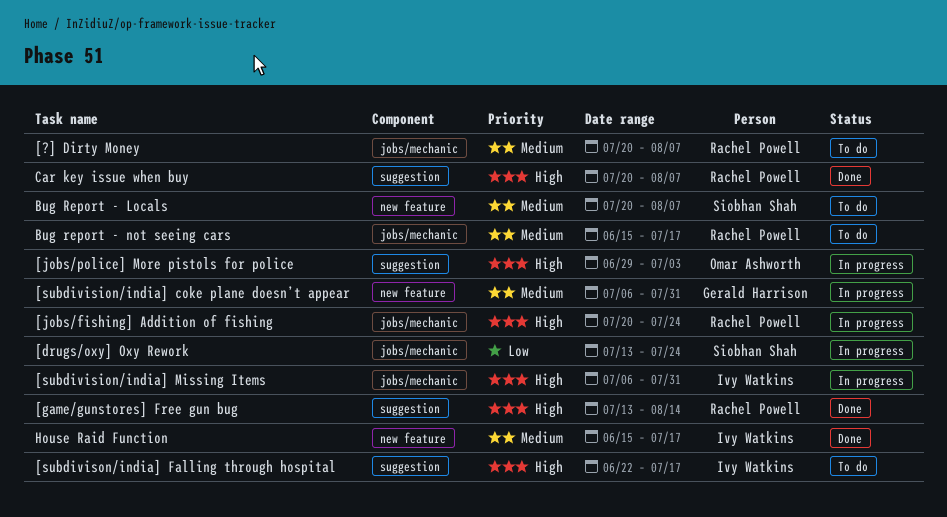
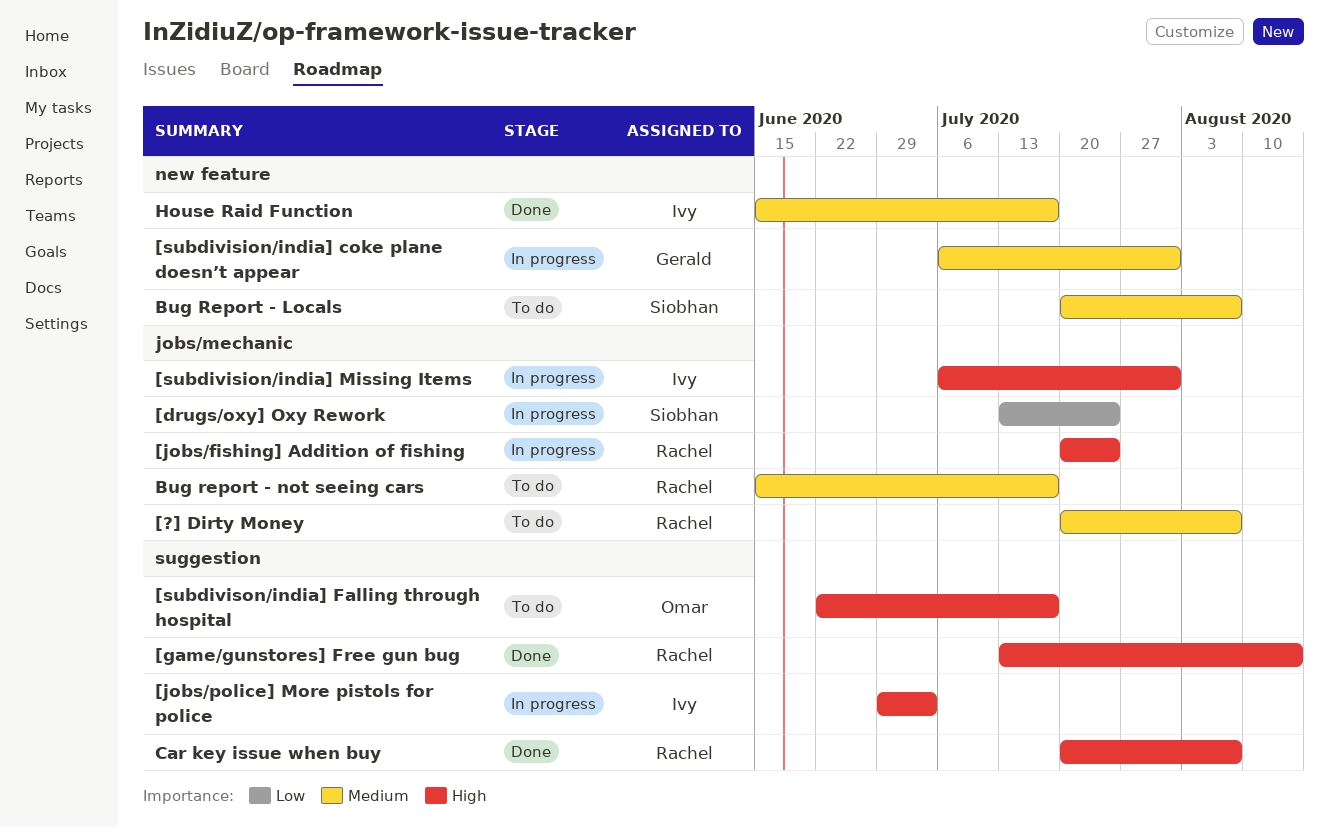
[jobs/police] More pistols for police, owner: Omar Ashworth -> Ivy Watkins
[subdivison/india] Falling through hospital, owner: Ivy Watkins -> Omar Ashworth

